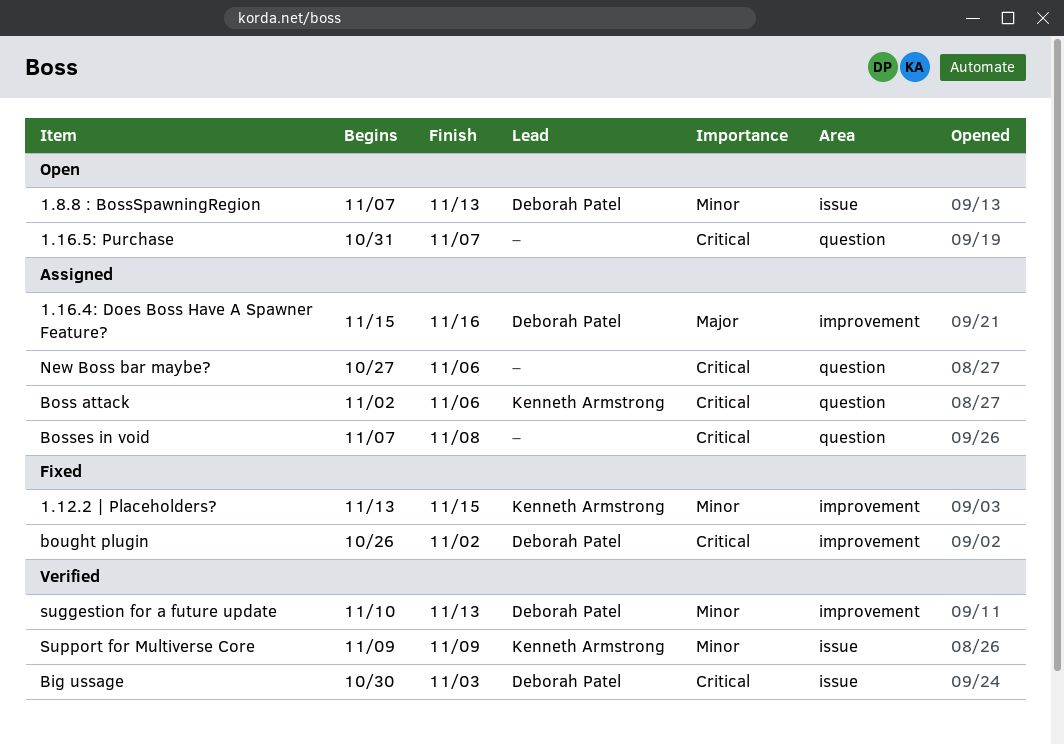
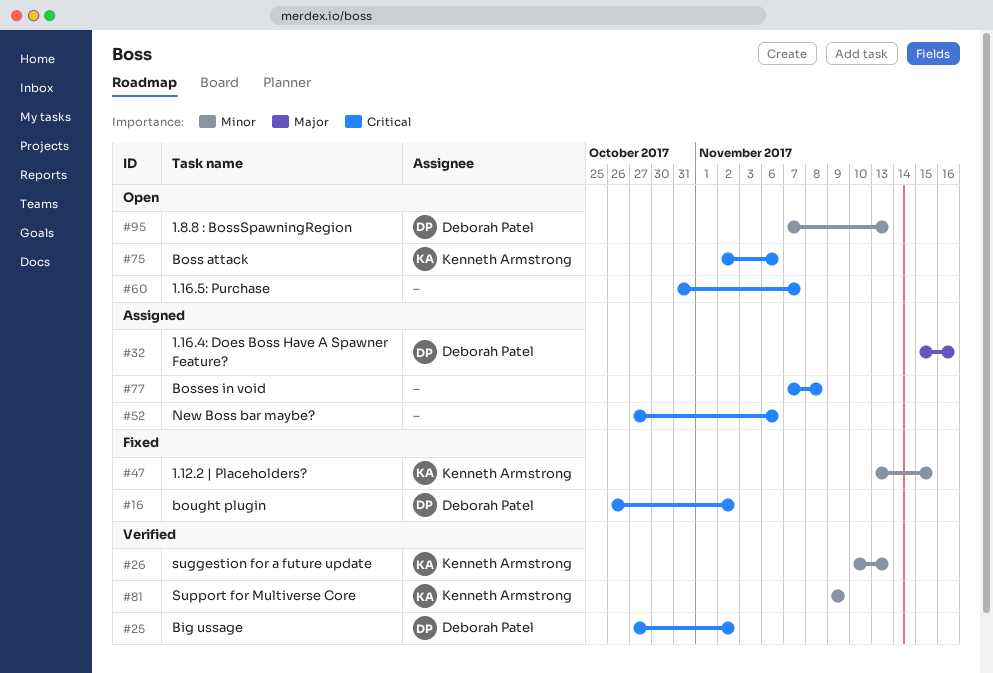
Big ussage, start: Oct 30 -> Oct 27
Big ussage, due: Nov 3 -> Nov 2
Boss attack, status: Assigned -> Open
suggestion for a future update, owner: Deborah Patel -> Kenneth Armstrong

